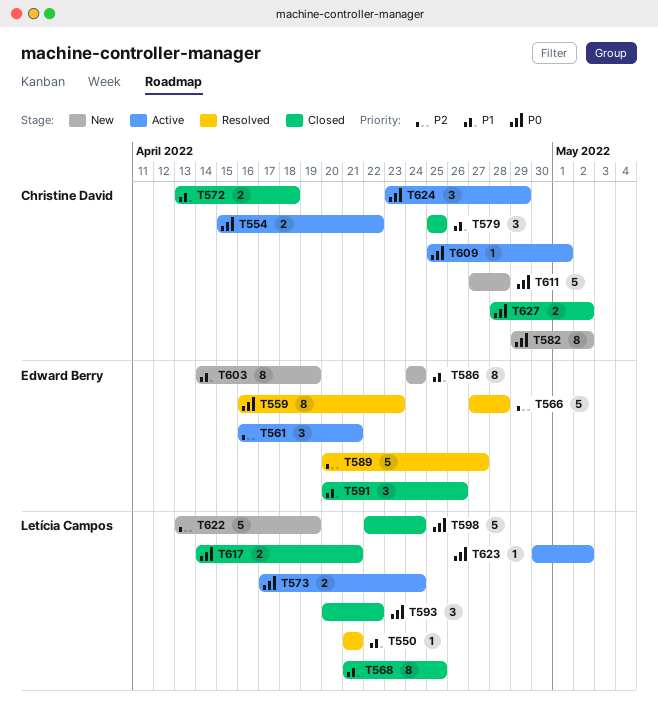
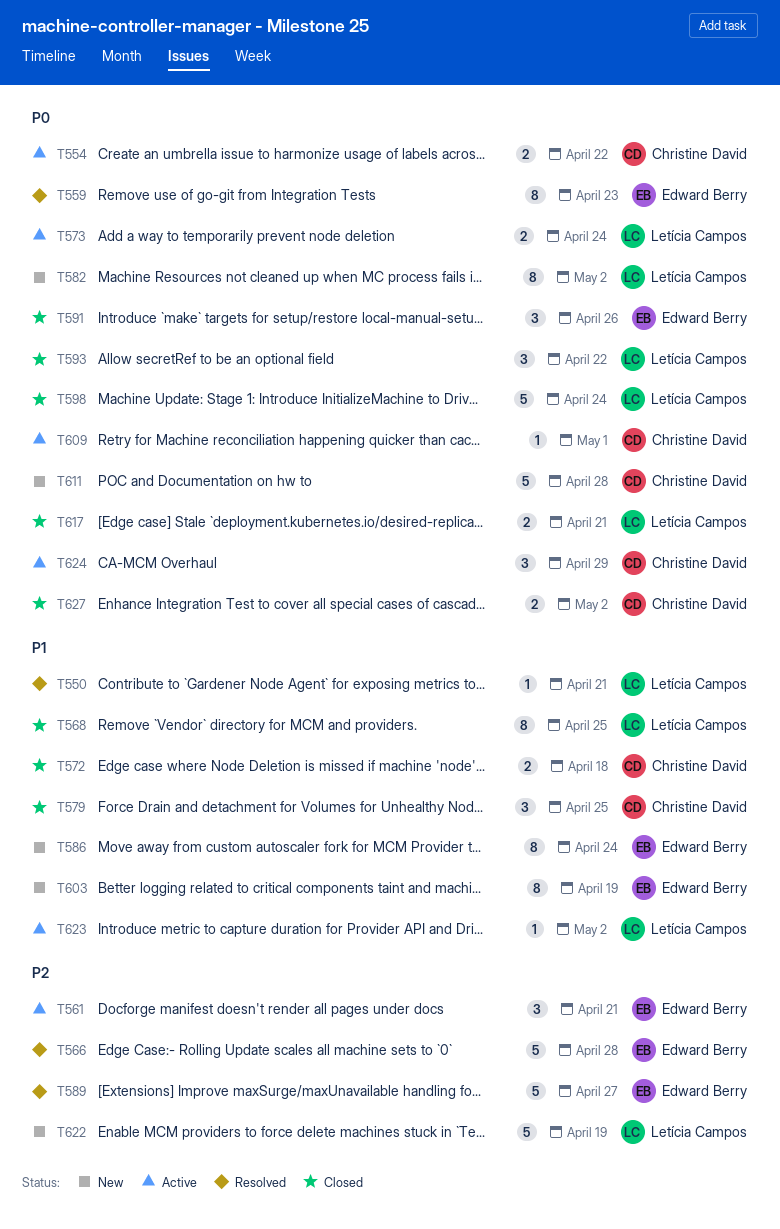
T582, owner: Christine David -> Letícia Campos
T591, priority: P1 -> P0
T623, priority: P0 -> P1

